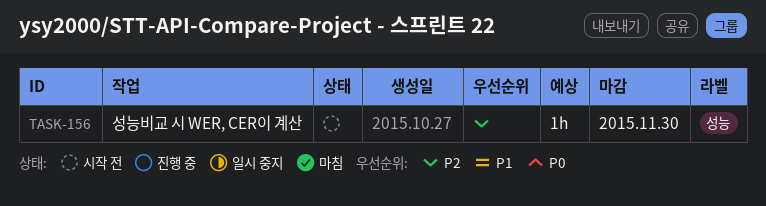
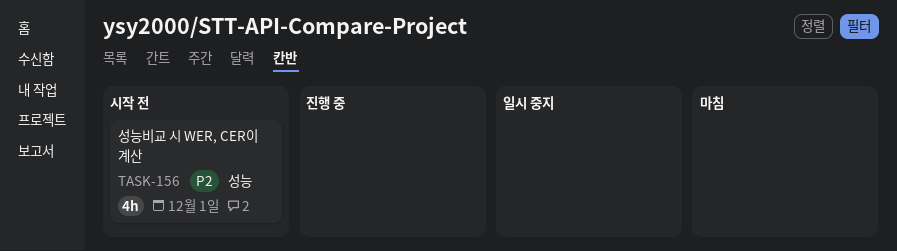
TASK-156, estimate: 1h -> 4h
TASK-156, due: Nov 30 -> Dec 1

